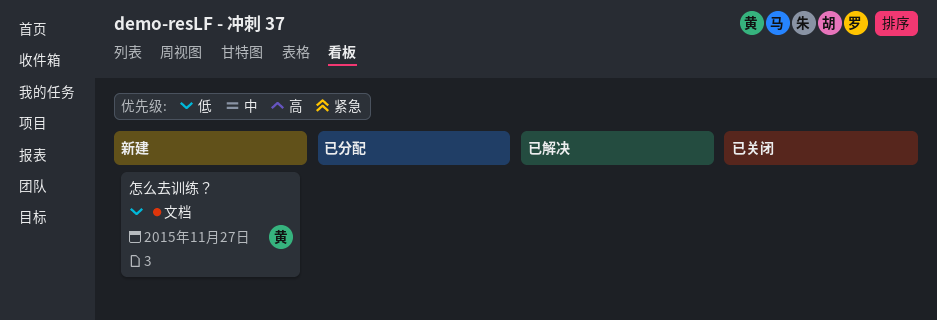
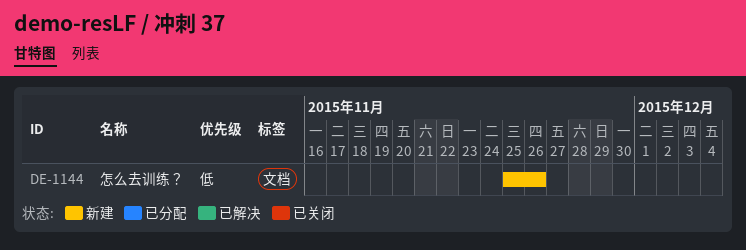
怎么去训练？, due: Nov 27 -> Nov 26

